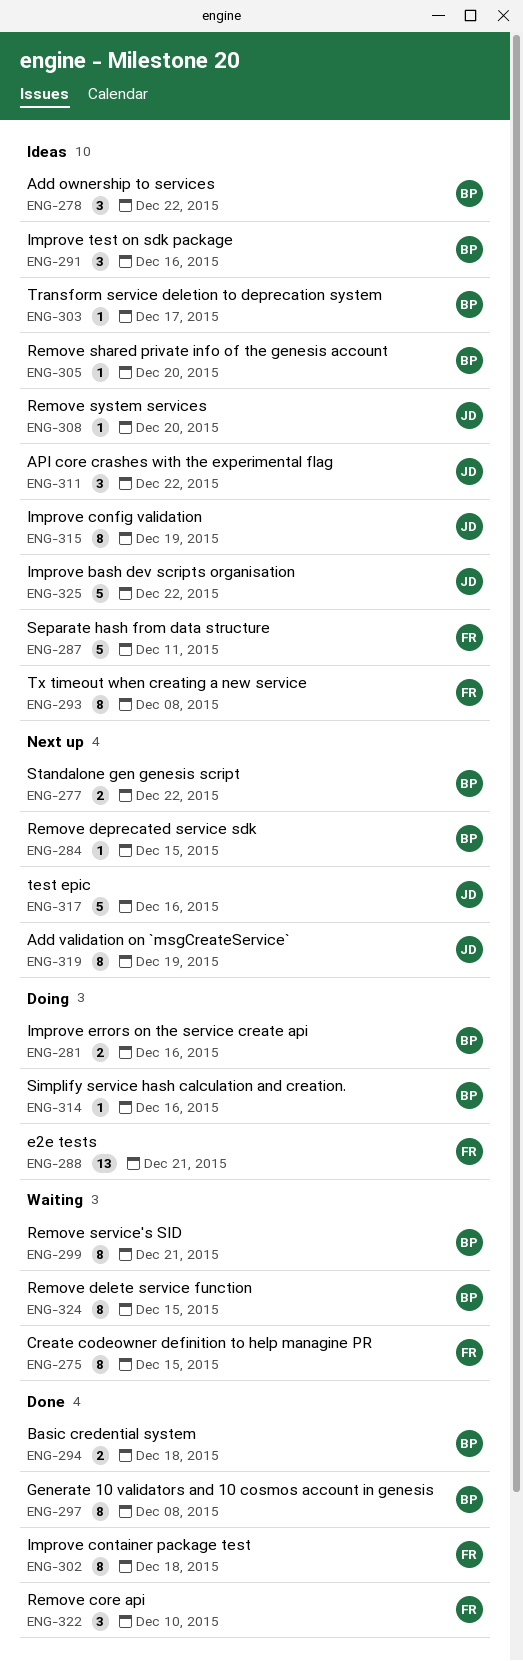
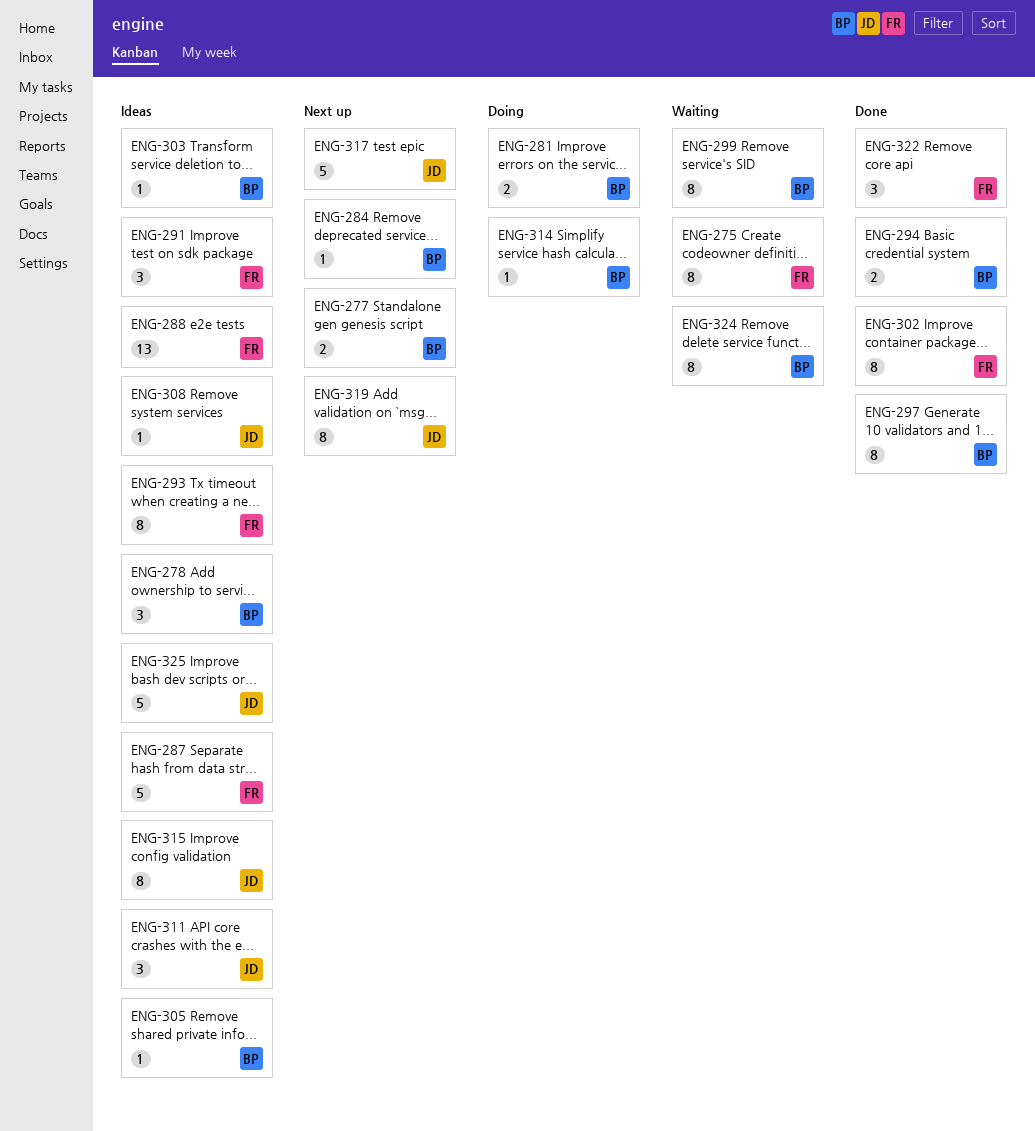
ENG-288, status: Doing -> Ideas
ENG-291, owner: BP -> FR

